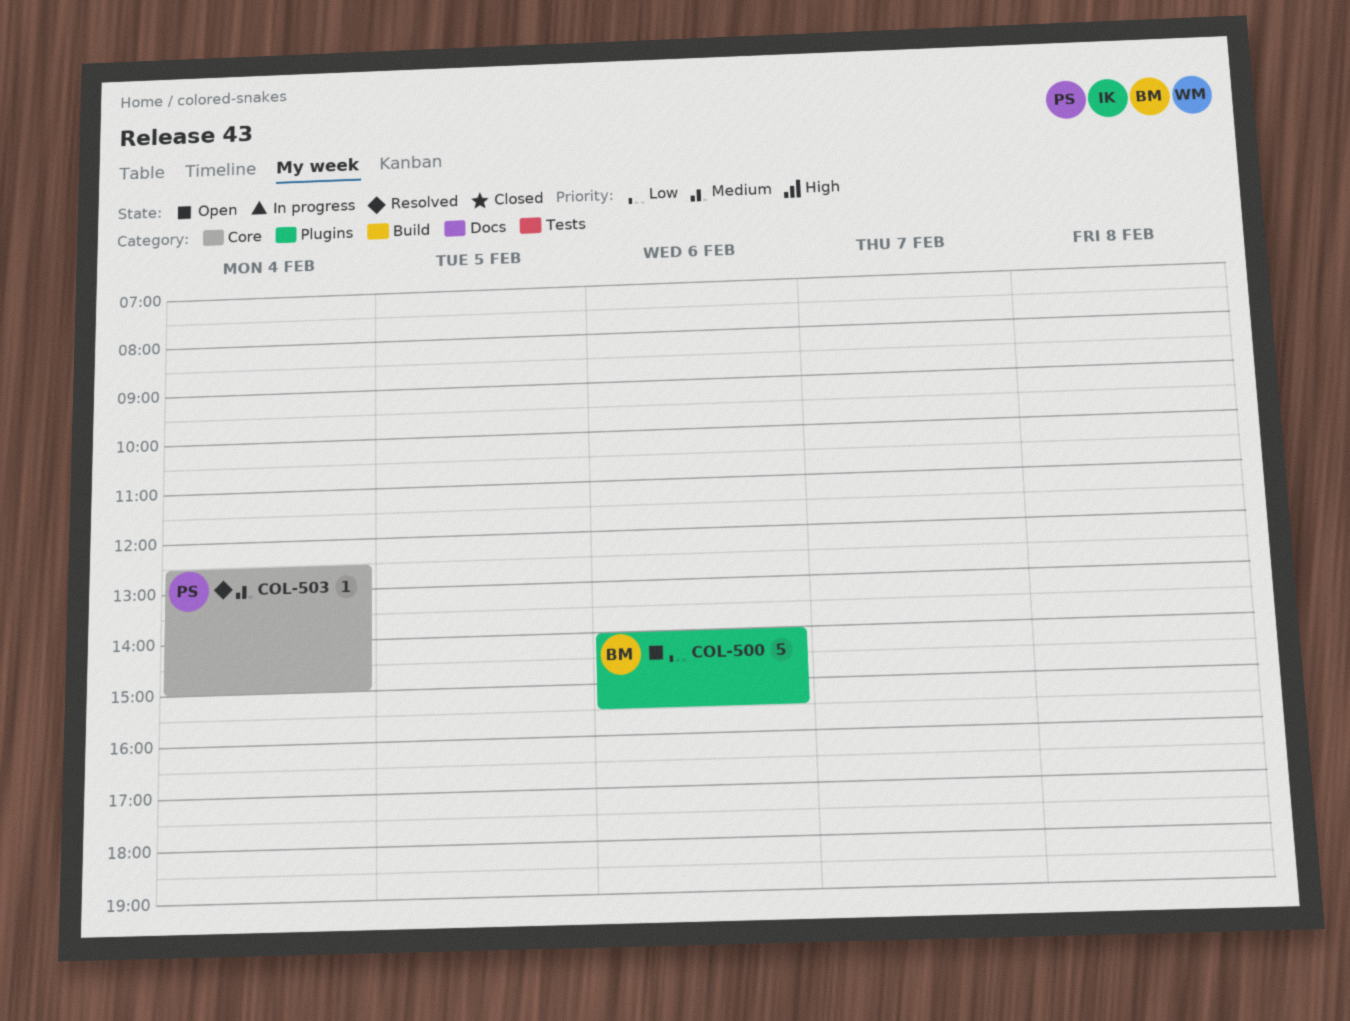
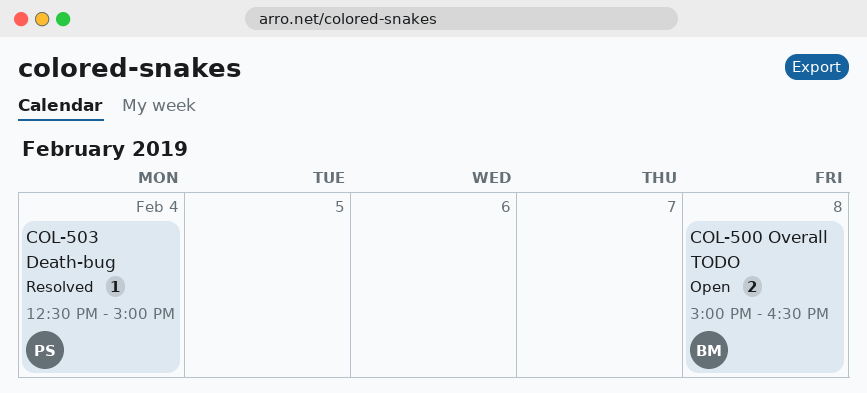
COL-500, estimate: 5 -> 2
COL-500, day: Feb 6 -> Feb 8
COL-500, begins: 14:00 -> 15:00
COL-500, ends: 15:30 -> 16:30

